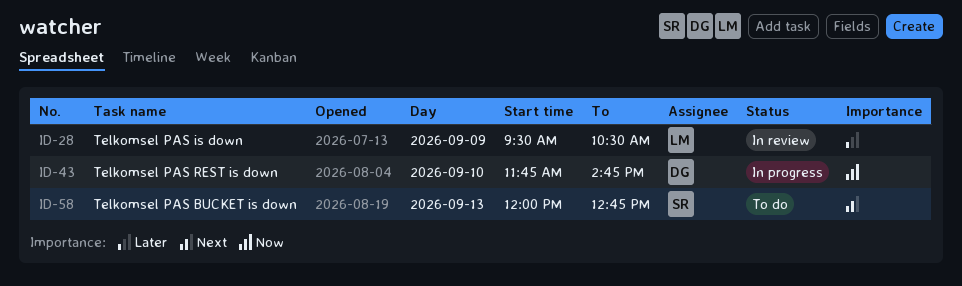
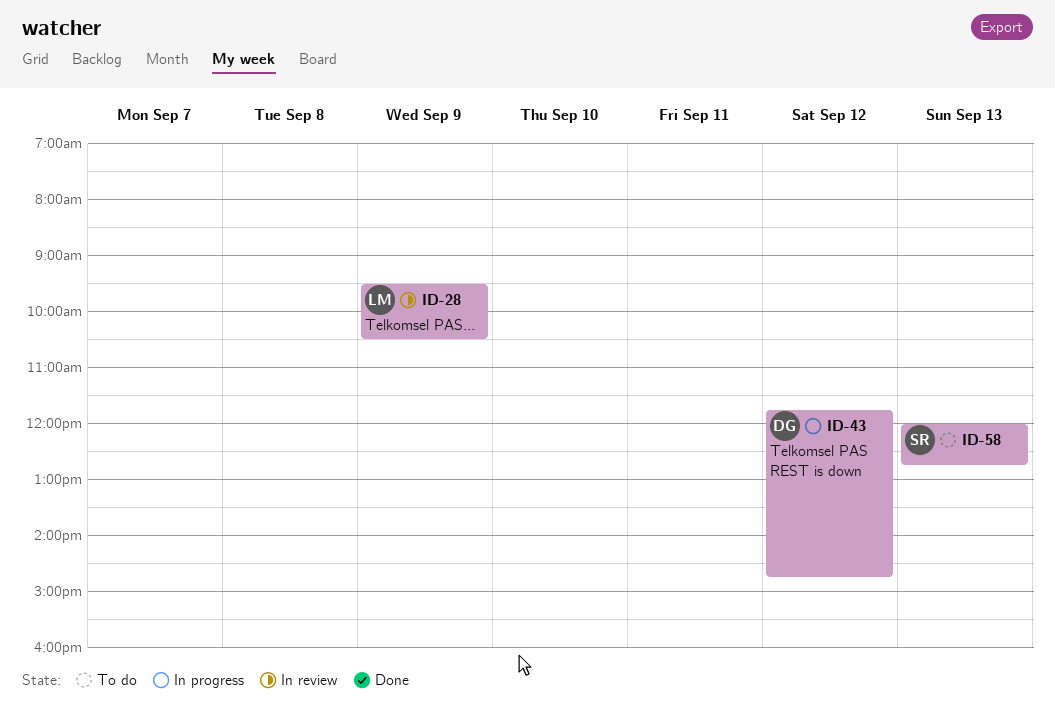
ID-43, day: Sep 10 -> Sep 12

